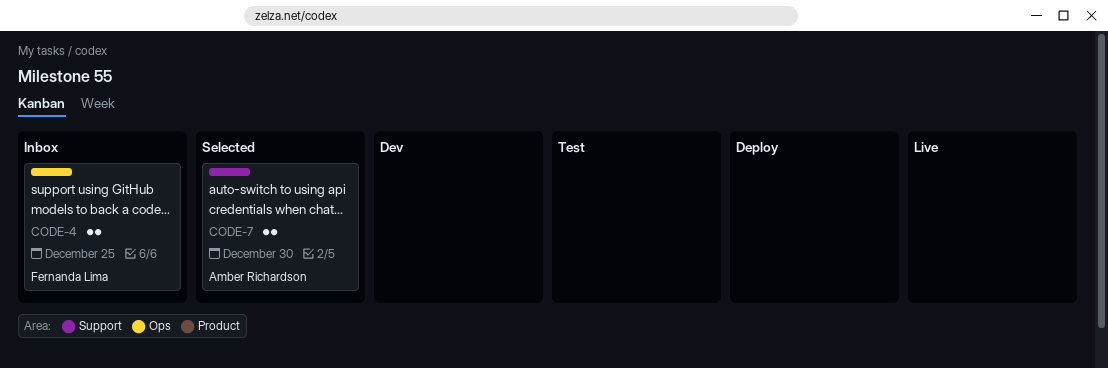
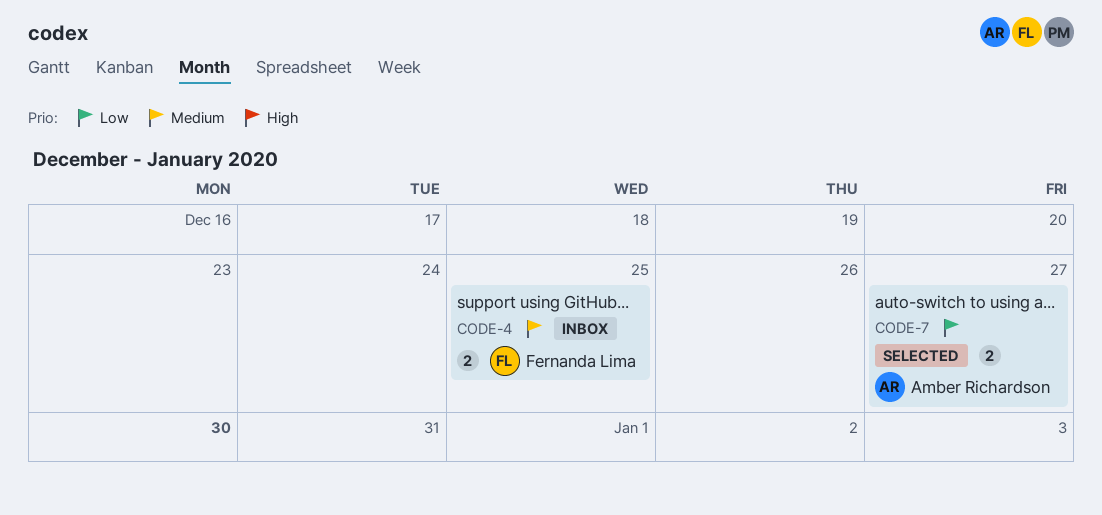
CODE-7, due: Dec 30 -> Dec 27

